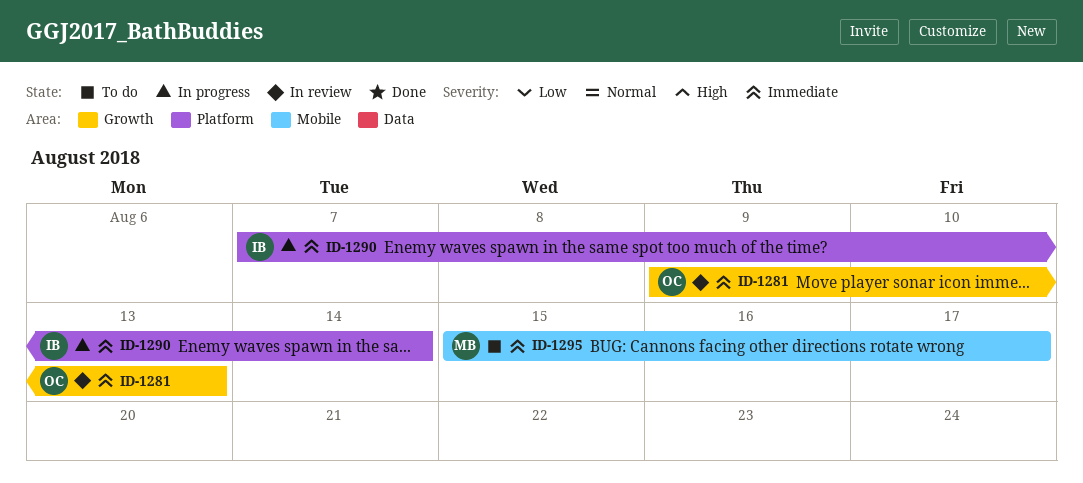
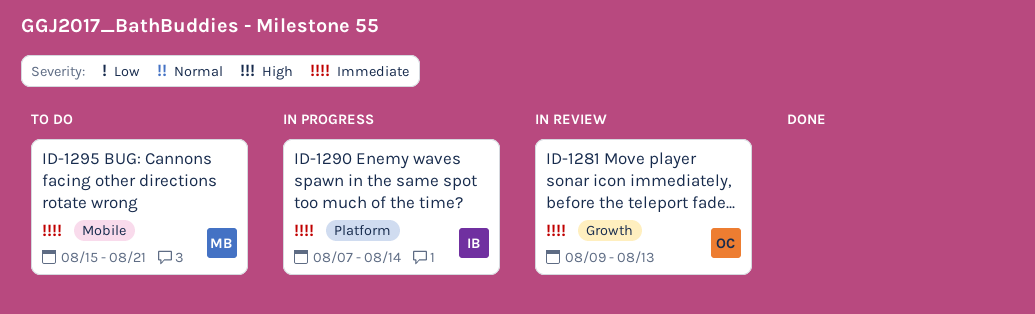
ID-1295, due: Aug 17 -> Aug 21

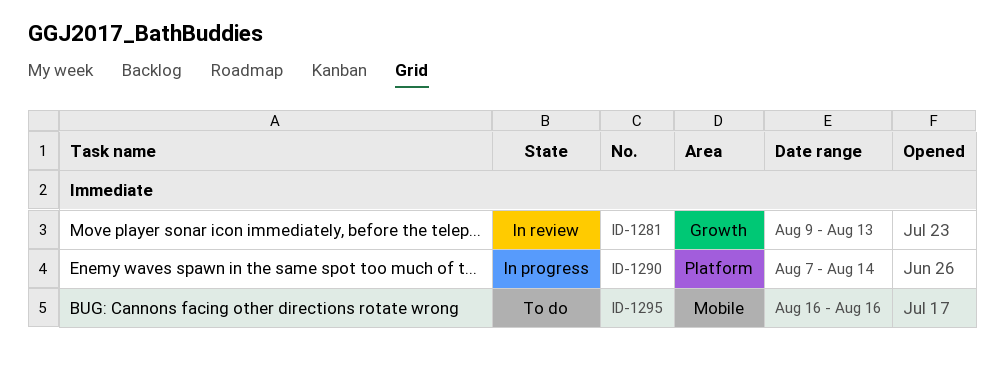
ID-1295, start: Aug 15 -> Aug 16
ID-1295, due: Aug 21 -> Aug 16

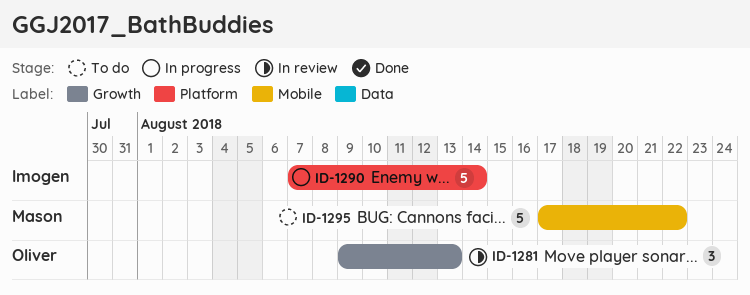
ID-1295, start: Aug 16 -> Aug 17
ID-1295, due: Aug 16 -> Aug 22

